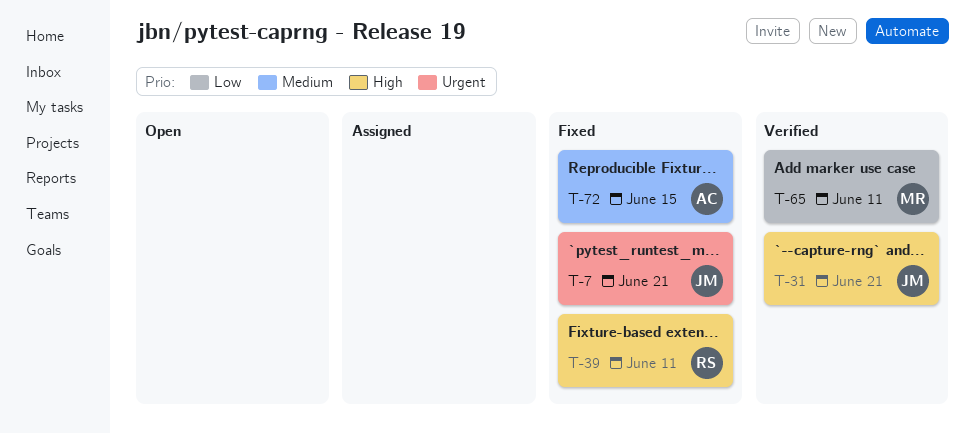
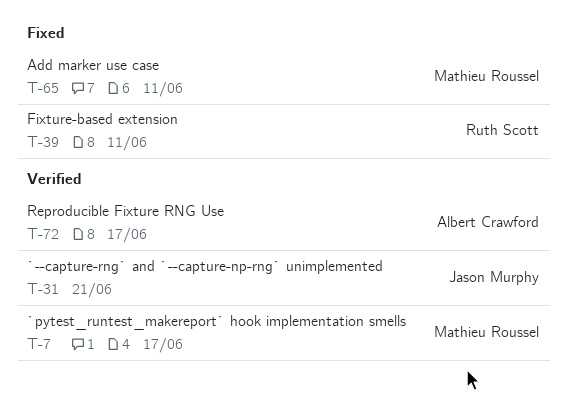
T-7, status: Fixed -> Verified
T-7, owner: Jason Murphy -> Mathieu Roussel
T-7, due: Jun 21 -> Jun 17
T-65, status: Verified -> Fixed
T-72, status: Fixed -> Verified
T-72, due: Jun 15 -> Jun 17

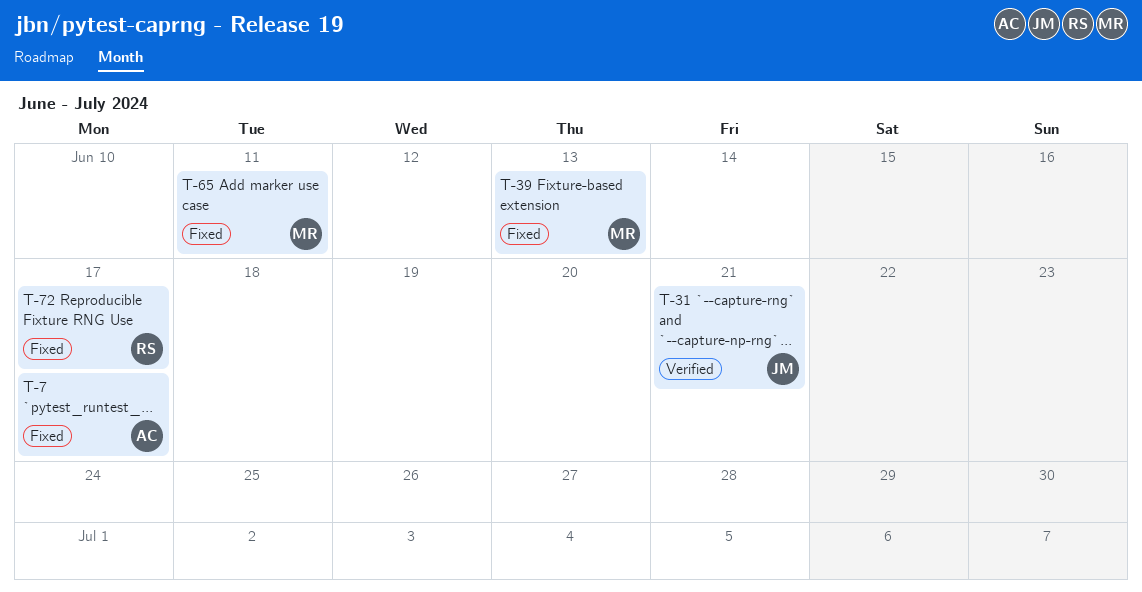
T-7, status: Verified -> Fixed
T-7, owner: Mathieu Roussel -> Albert Crawford
T-39, owner: Ruth Scott -> Mathieu Roussel
T-39, due: Jun 11 -> Jun 13
T-72, status: Verified -> Fixed
T-72, owner: Albert Crawford -> Ruth Scott

